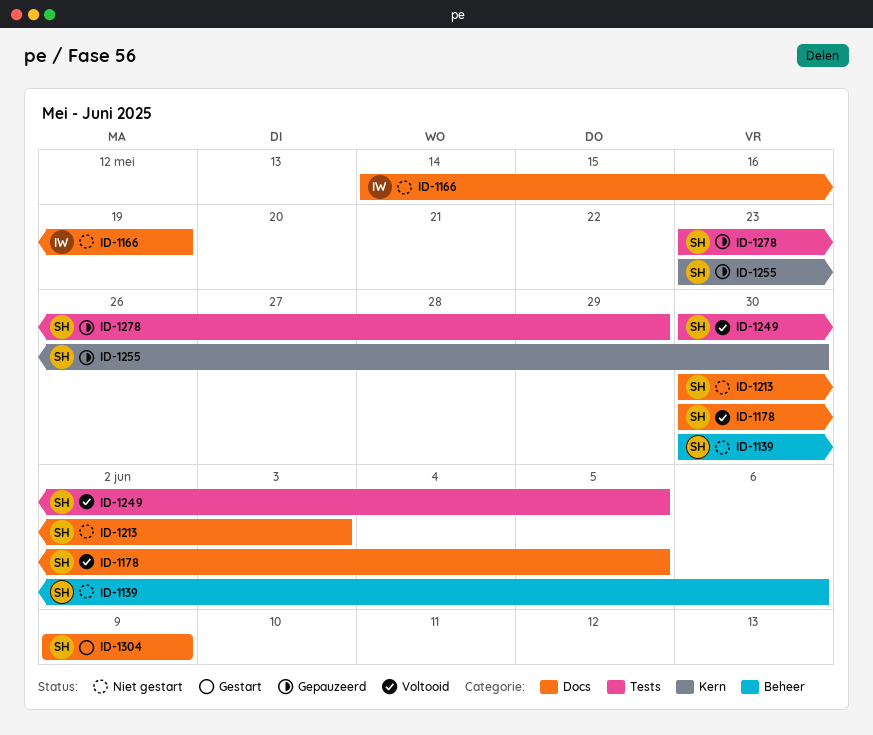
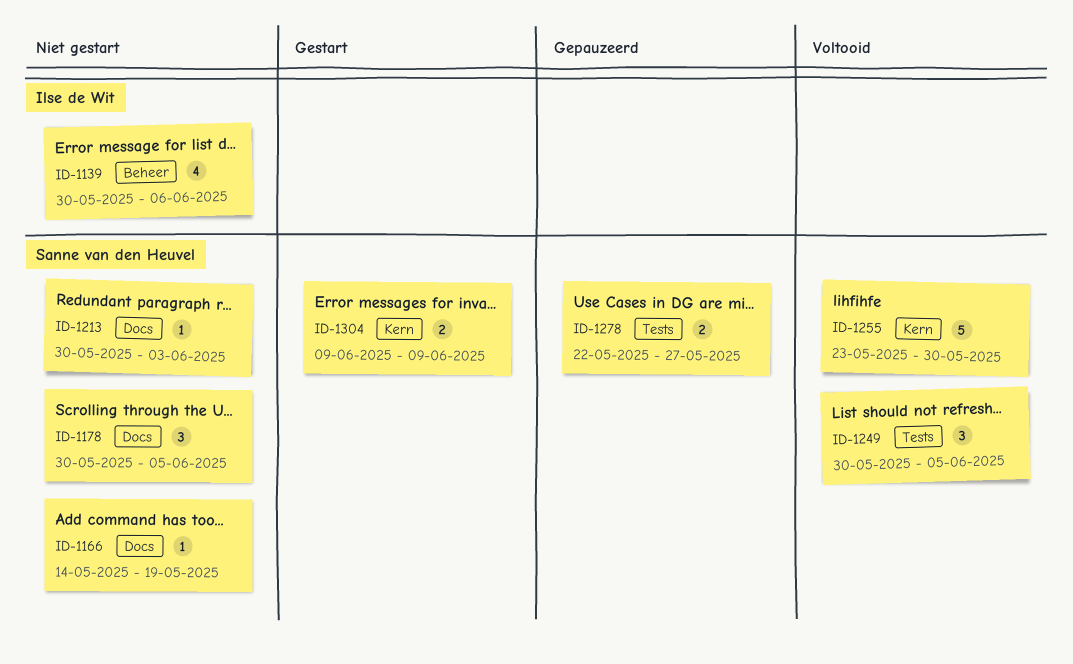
ID-1139, owner: Sanne van den Heuvel -> Ilse de Wit
ID-1166, owner: Ilse de Wit -> Sanne van den Heuvel
ID-1178, status: Voltooid -> Niet gestart
ID-1255, status: Gepauzeerd -> Voltooid
ID-1278, start: May 23 -> May 22
ID-1278, due: May 29 -> May 27
ID-1304, label: Docs -> Kern

